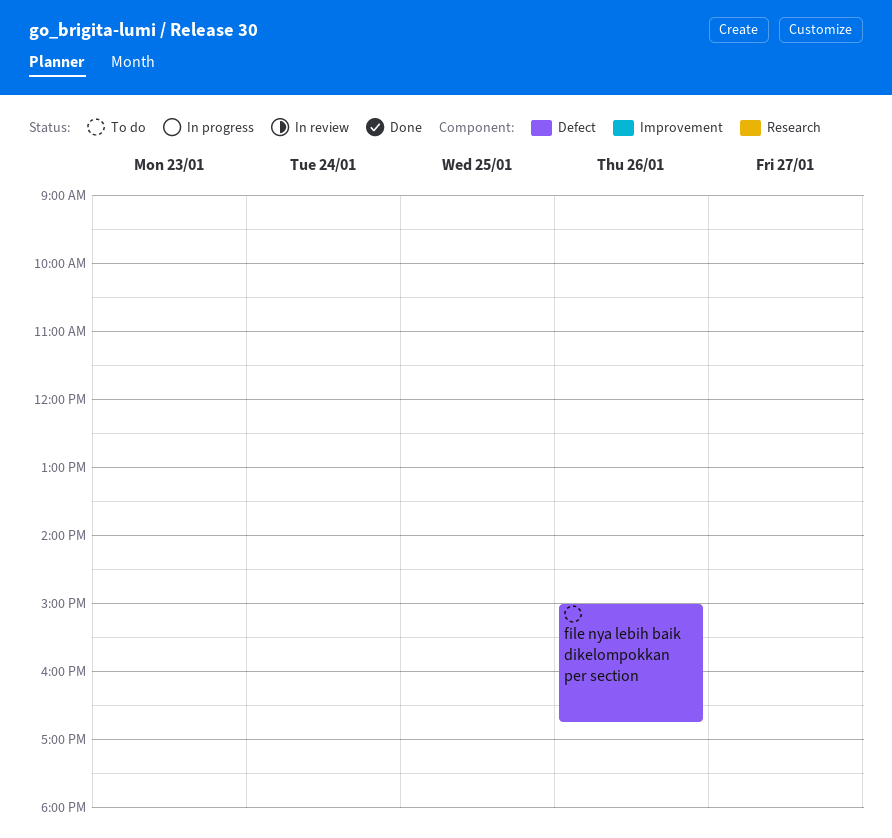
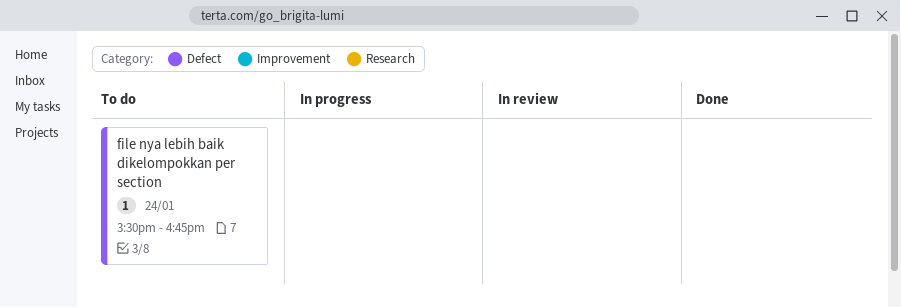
file nya lebih baik dikelompokkan per section, day: Jan 26 -> Jan 24
file nya lebih baik dikelompokkan per section, begins: 15:00 -> 15:30

